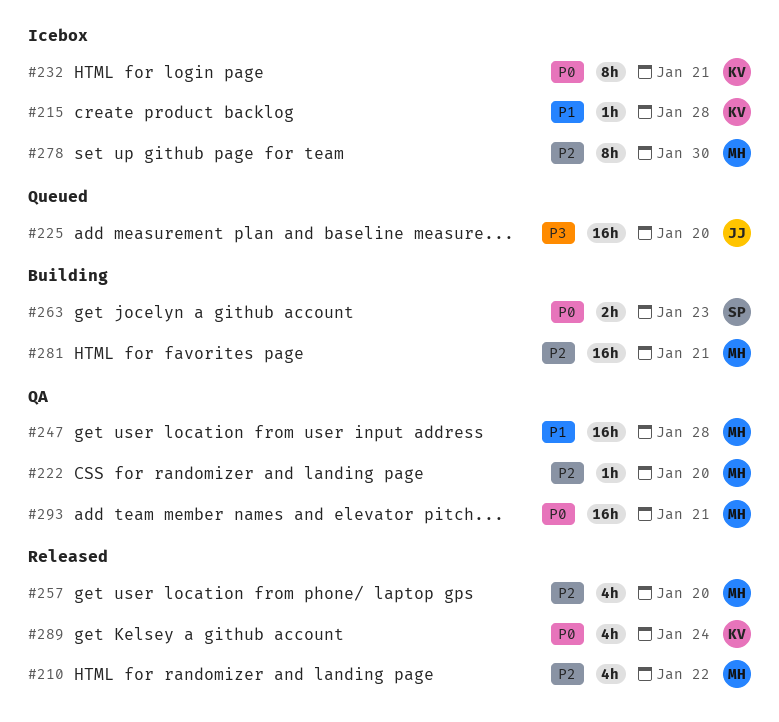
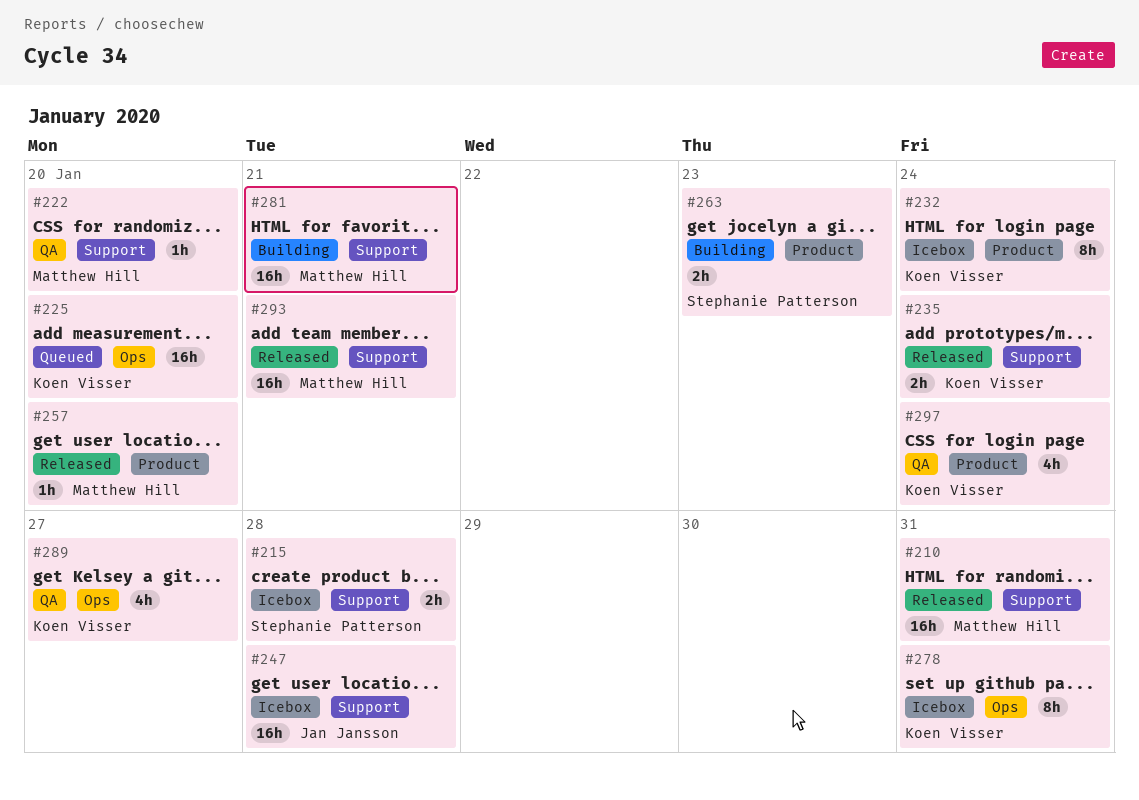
#210, estimate: 4h -> 16h
#210, due: Jan 22 -> Jan 31
#215, owner: Koen Visser -> Stephanie Patterson
#215, estimate: 1h -> 2h
#225, owner: Jan Jansson -> Koen Visser
#232, due: Jan 21 -> Jan 24
#235: none -> present
#247, status: QA -> Icebox
#247, owner: Matthew Hill -> Jan Jansson
#257, estimate: 4h -> 1h
#278, owner: Matthew Hill -> Koen Visser
#278, due: Jan 30 -> Jan 31
#289, status: Released -> QA
#289, due: Jan 24 -> Jan 27
#293, status: QA -> Released
#297: none -> present

